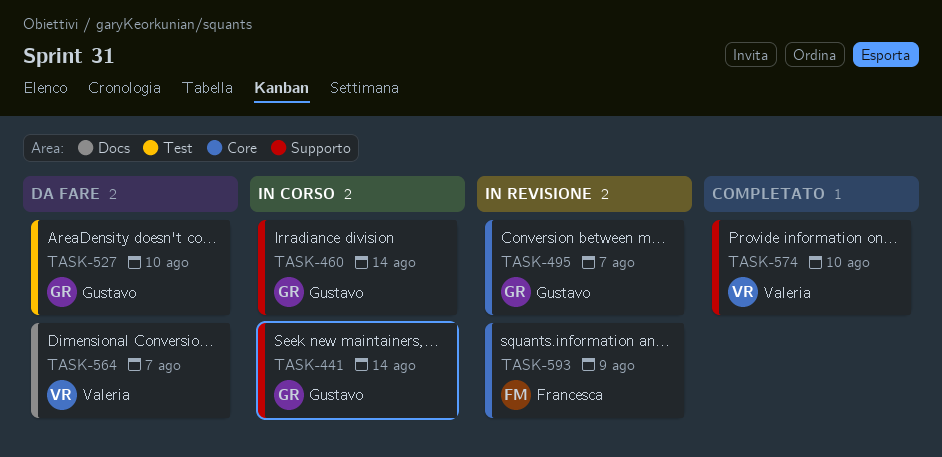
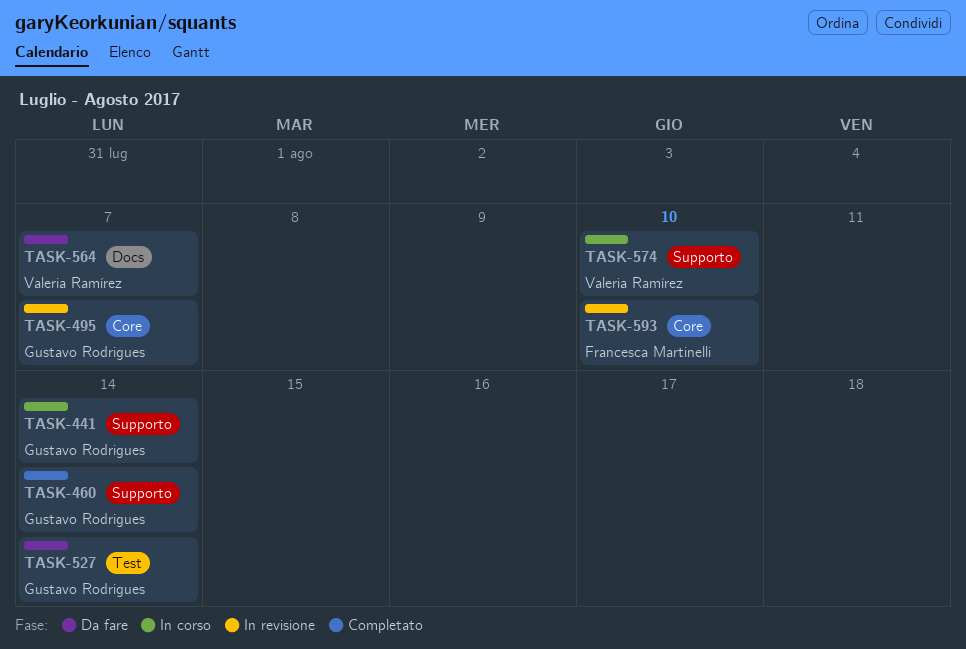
TASK-460, status: In corso -> Completato
TASK-527, due: Aug 10 -> Aug 14
TASK-574, status: Completato -> In corso
TASK-593, due: Aug 9 -> Aug 10

